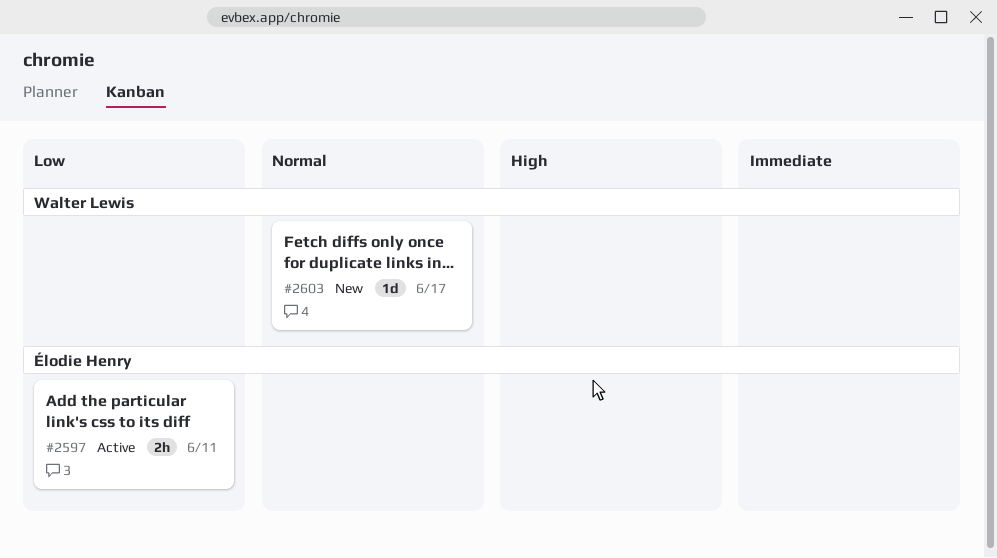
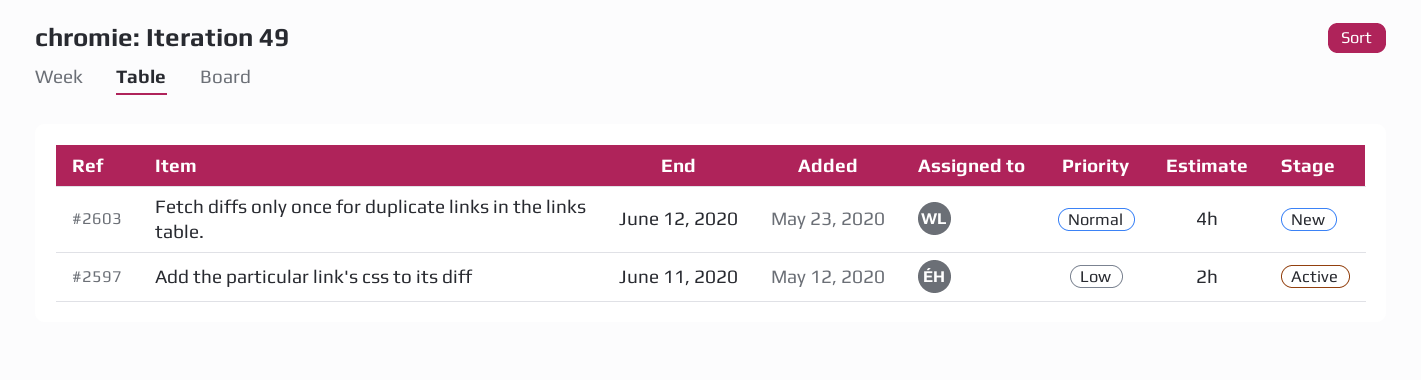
#2603, estimate: 1d -> 4h
#2603, due: Jun 17 -> Jun 12

